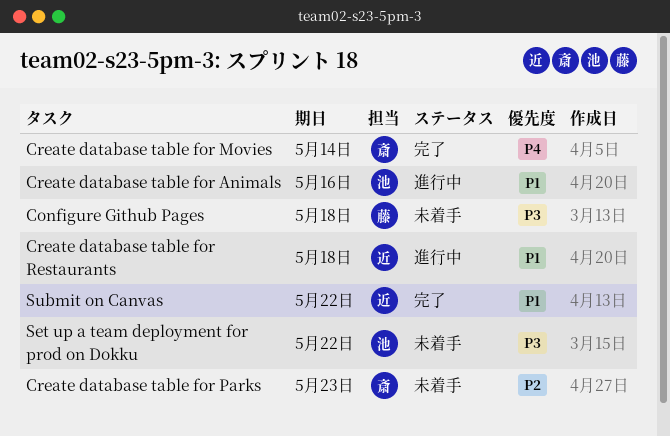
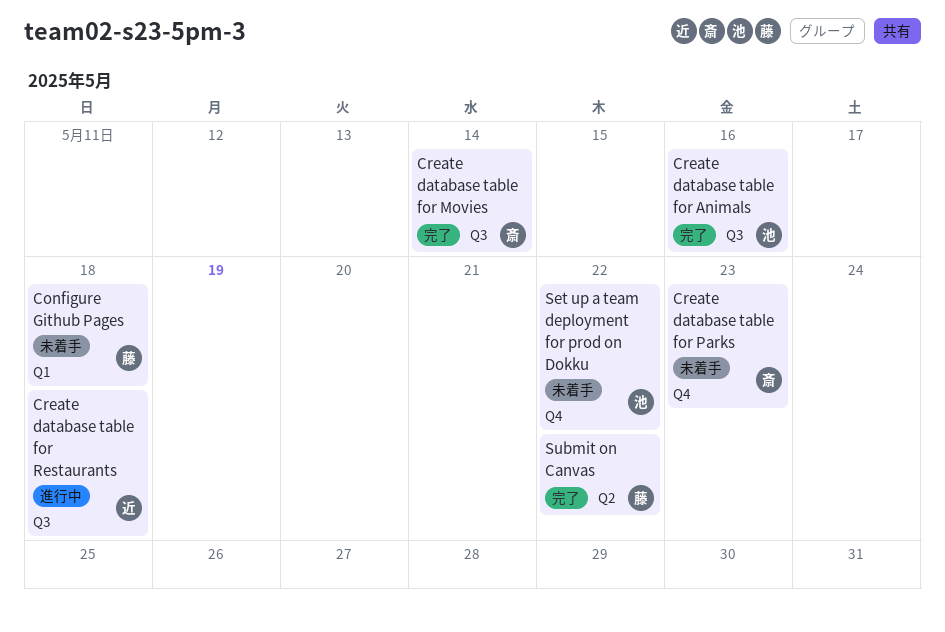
Create database table for Animals, status: 進行中 -> 完了
Submit on Canvas, owner: 近 -> 藤

